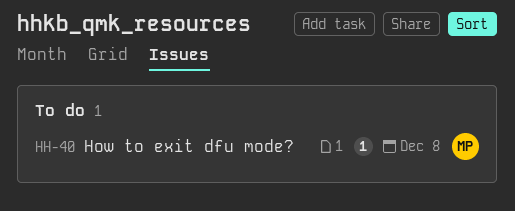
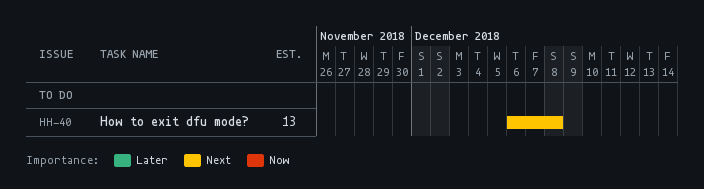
HH-40, estimate: 1 -> 13

